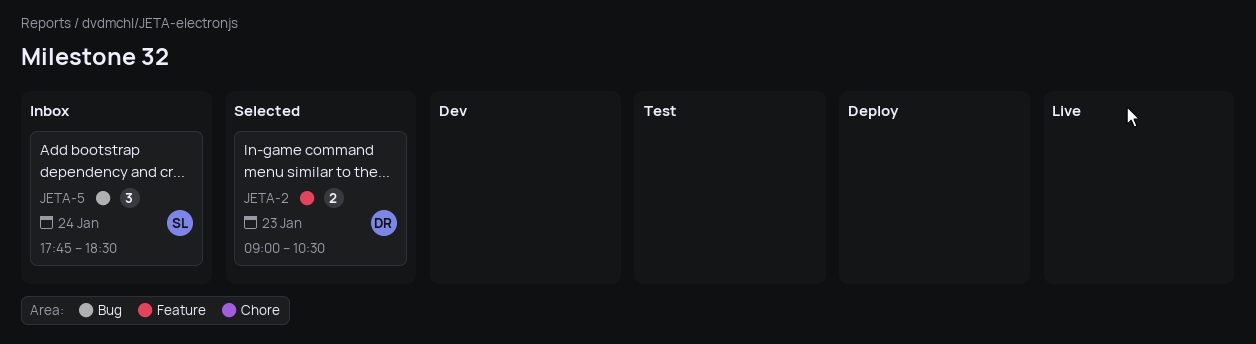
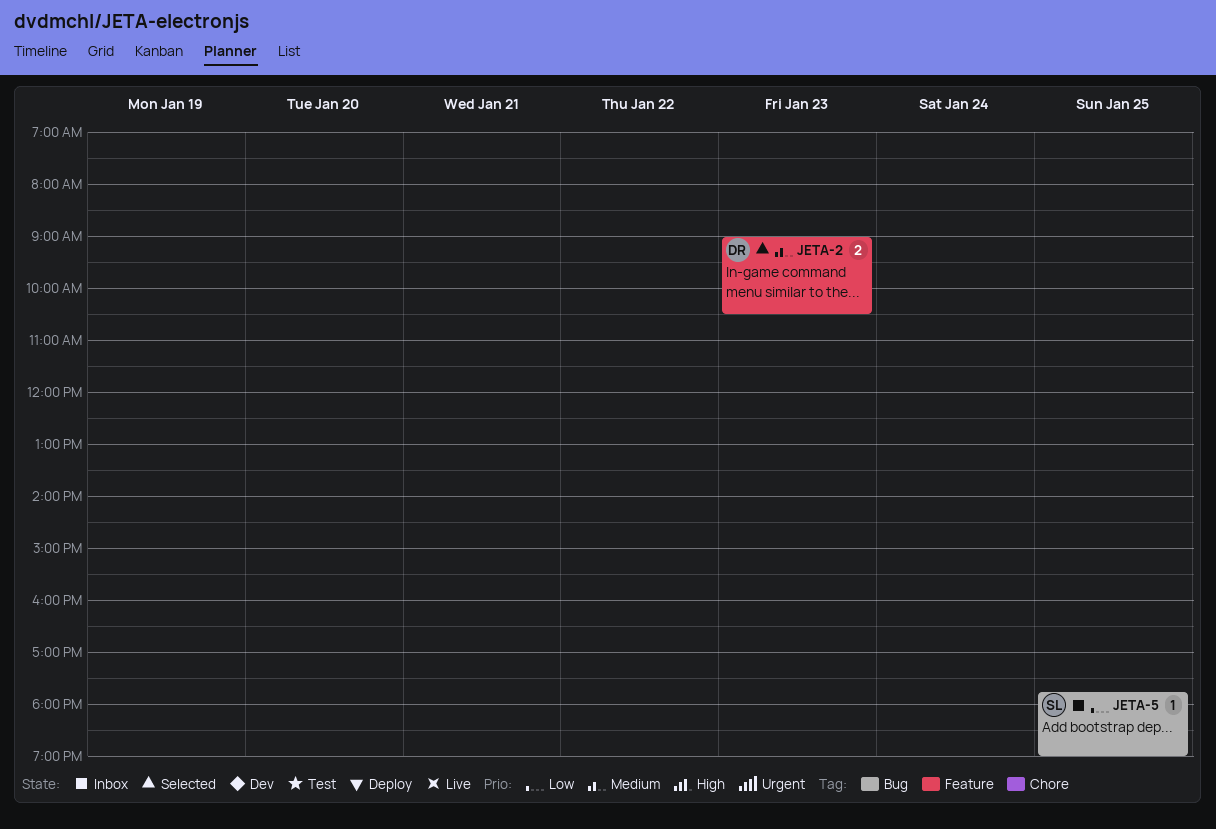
JETA-5, estimate: 3 -> 1
JETA-5, day: Jan 24 -> Jan 25
JETA-5, ends: 18:30 -> 19:00

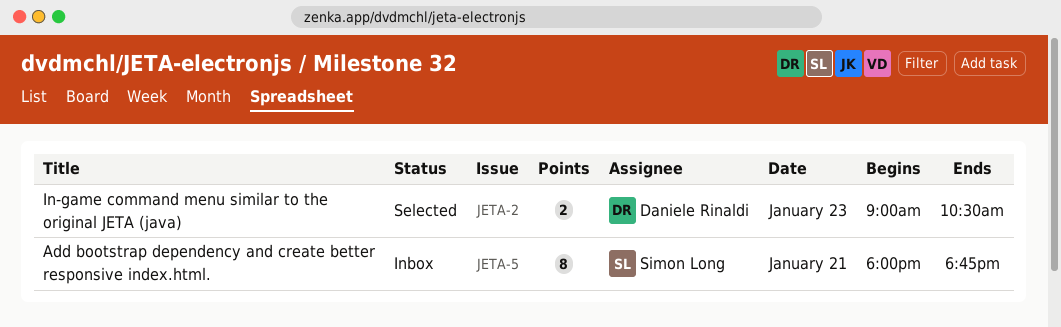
JETA-5, estimate: 1 -> 8
JETA-5, day: Jan 25 -> Jan 21
JETA-5, begins: 17:45 -> 18:00
JETA-5, ends: 19:00 -> 18:45

